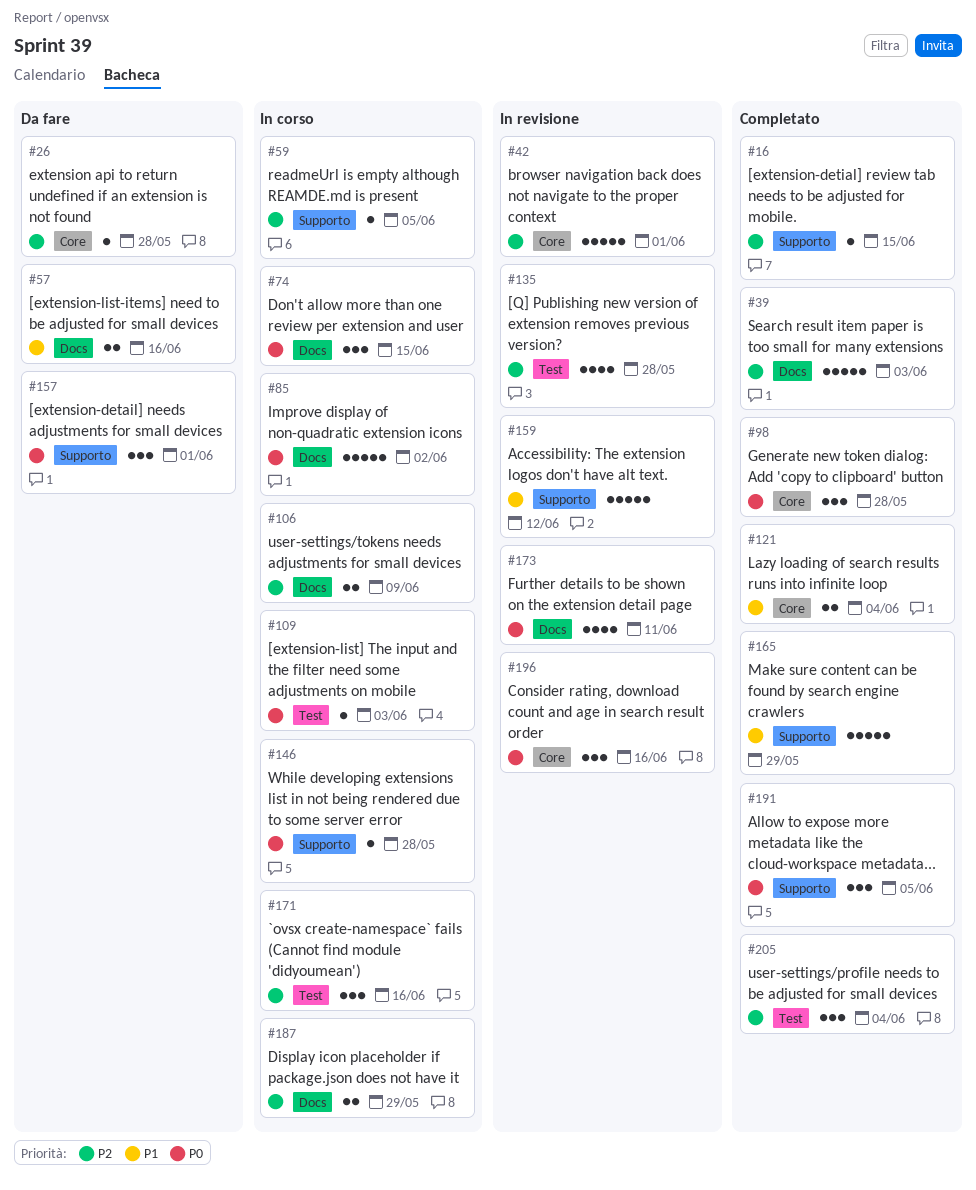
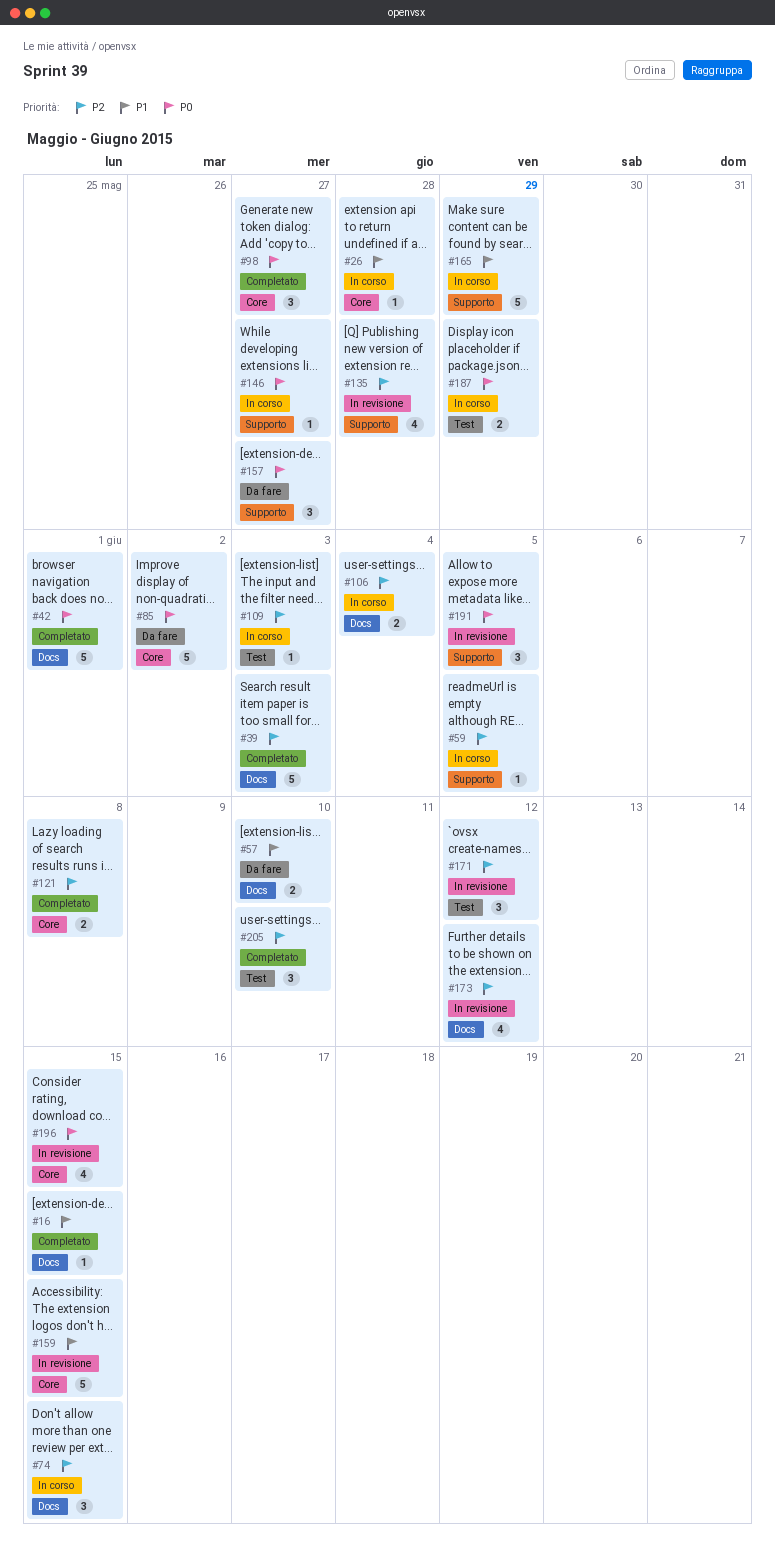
#16, priority: P2 -> P1
#16, label: Supporto -> Docs
#26, status: Da fare -> In corso
#26, priority: P2 -> P1
#42, status: In revisione -> Completato
#42, priority: P2 -> P0
#42, label: Core -> Docs
#57, due: Jun 16 -> Jun 10
#74, priority: P0 -> P2
#85, status: In corso -> Da fare
#85, label: Docs -> Core
#98, due: May 28 -> May 27
#106, due: Jun 9 -> Jun 4
#109, priority: P0 -> P2
#121, priority: P1 -> P2
#121, due: Jun 4 -> Jun 8
#135, label: Test -> Supporto
#146, due: May 28 -> May 27
#157, due: Jun 1 -> May 27
#159, label: Supporto -> Core
#159, due: Jun 12 -> Jun 15
#165, status: Completato -> In corso
#171, status: In corso -> In revisione
#171, due: Jun 16 -> Jun 12
#173, priority: P0 -> P2
#173, due: Jun 11 -> Jun 12
#187, priority: P2 -> P0
#187, label: Docs -> Test
#191, status: Completato -> In revisione
#196, estimate: 3 -> 4
#196, due: Jun 16 -> Jun 15
#205, due: Jun 4 -> Jun 10

